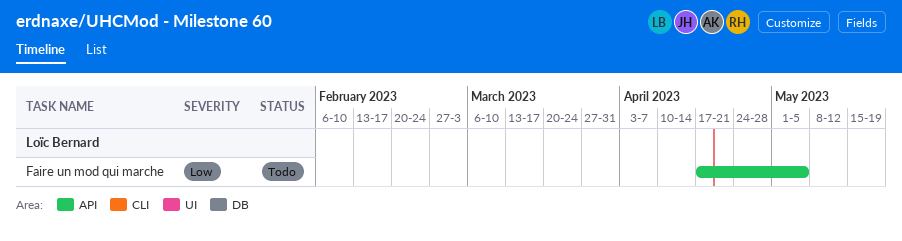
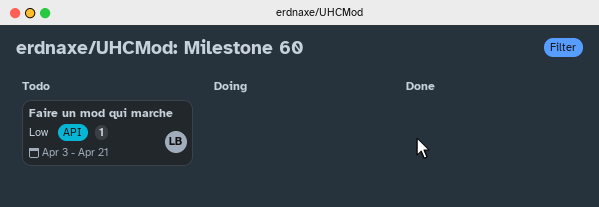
Faire un mod qui marche, start: Apr 17 -> Apr 3
Faire un mod qui marche, due: May 5 -> Apr 21

